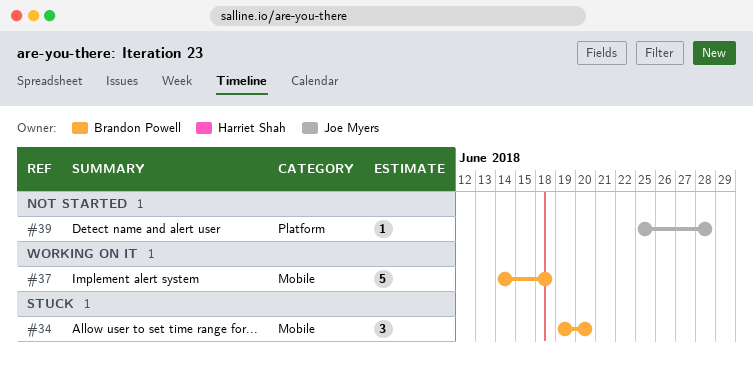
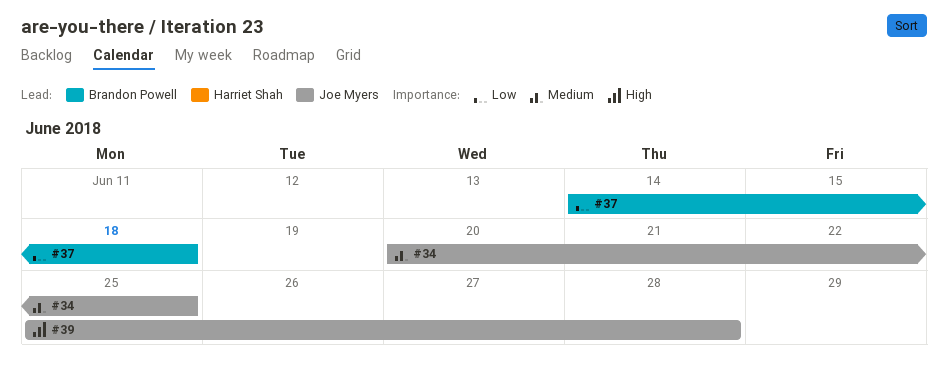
#34, owner: Brandon Powell -> Joe Myers
#34, start: Jun 19 -> Jun 20
#34, due: Jun 20 -> Jun 25

